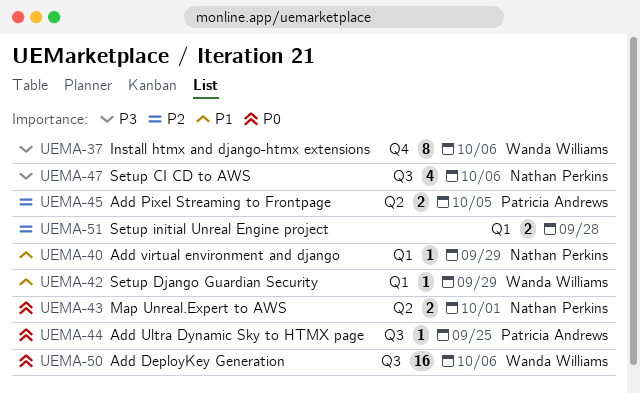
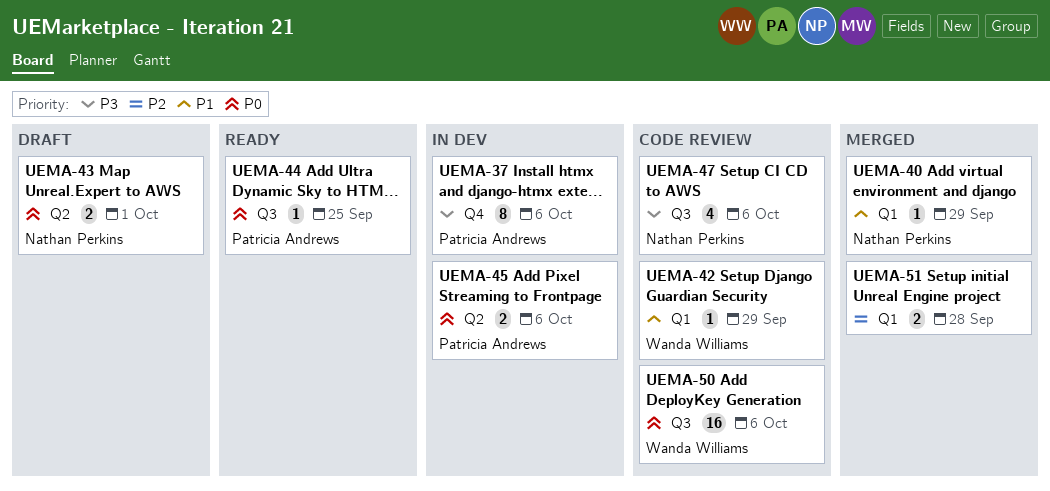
UEMA-37, owner: Wanda Williams -> Patricia Andrews
UEMA-45, priority: P2 -> P0
UEMA-45, due: Oct 5 -> Oct 6

